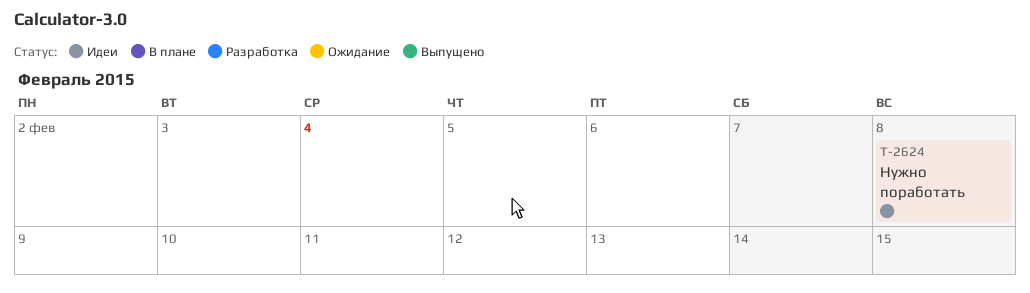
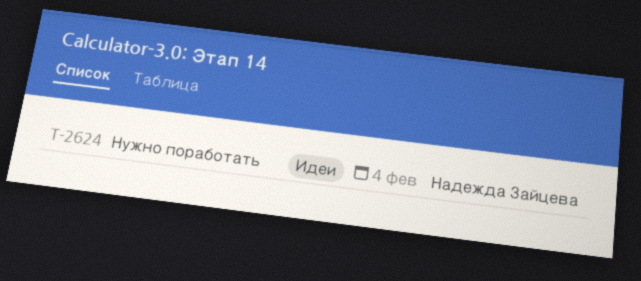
T-2624, due: Feb 8 -> Feb 4

